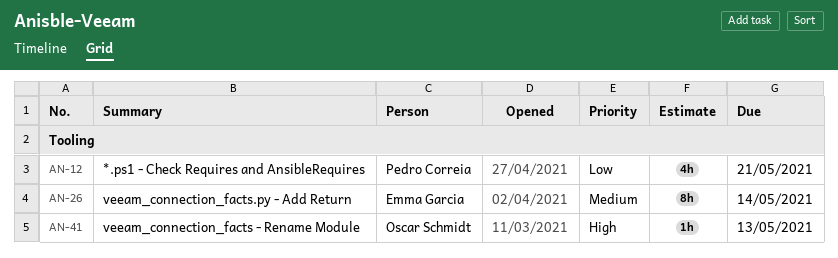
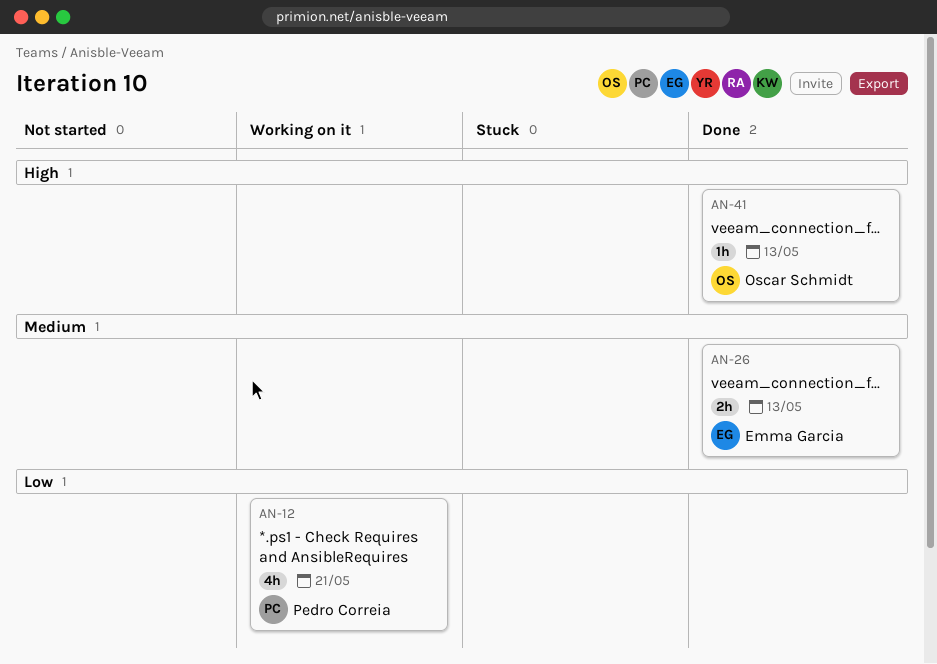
AN-26, estimate: 8h -> 2h
AN-26, due: May 14 -> May 13

